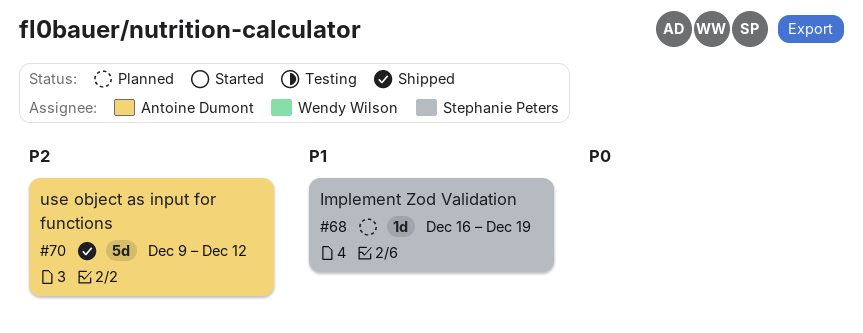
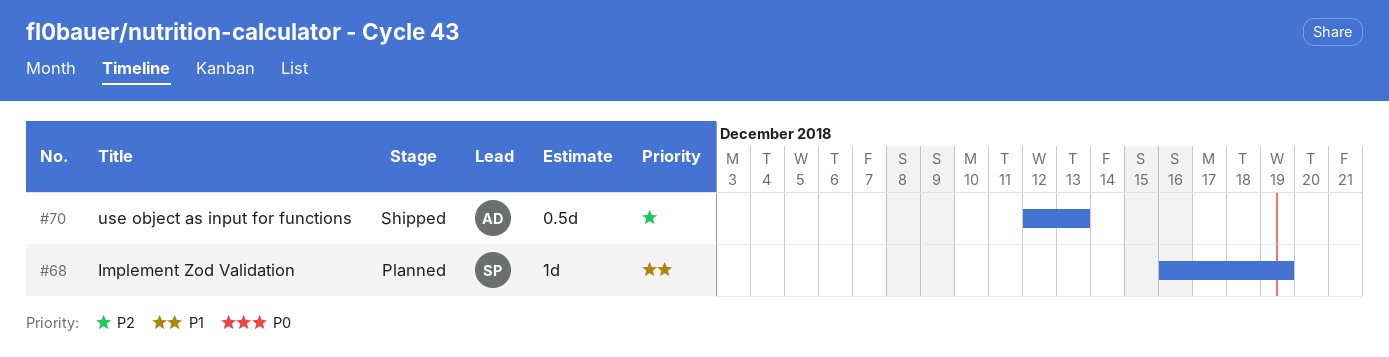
#70, estimate: 5d -> 0.5d
#70, start: Dec 9 -> Dec 12
#70, due: Dec 12 -> Dec 13

